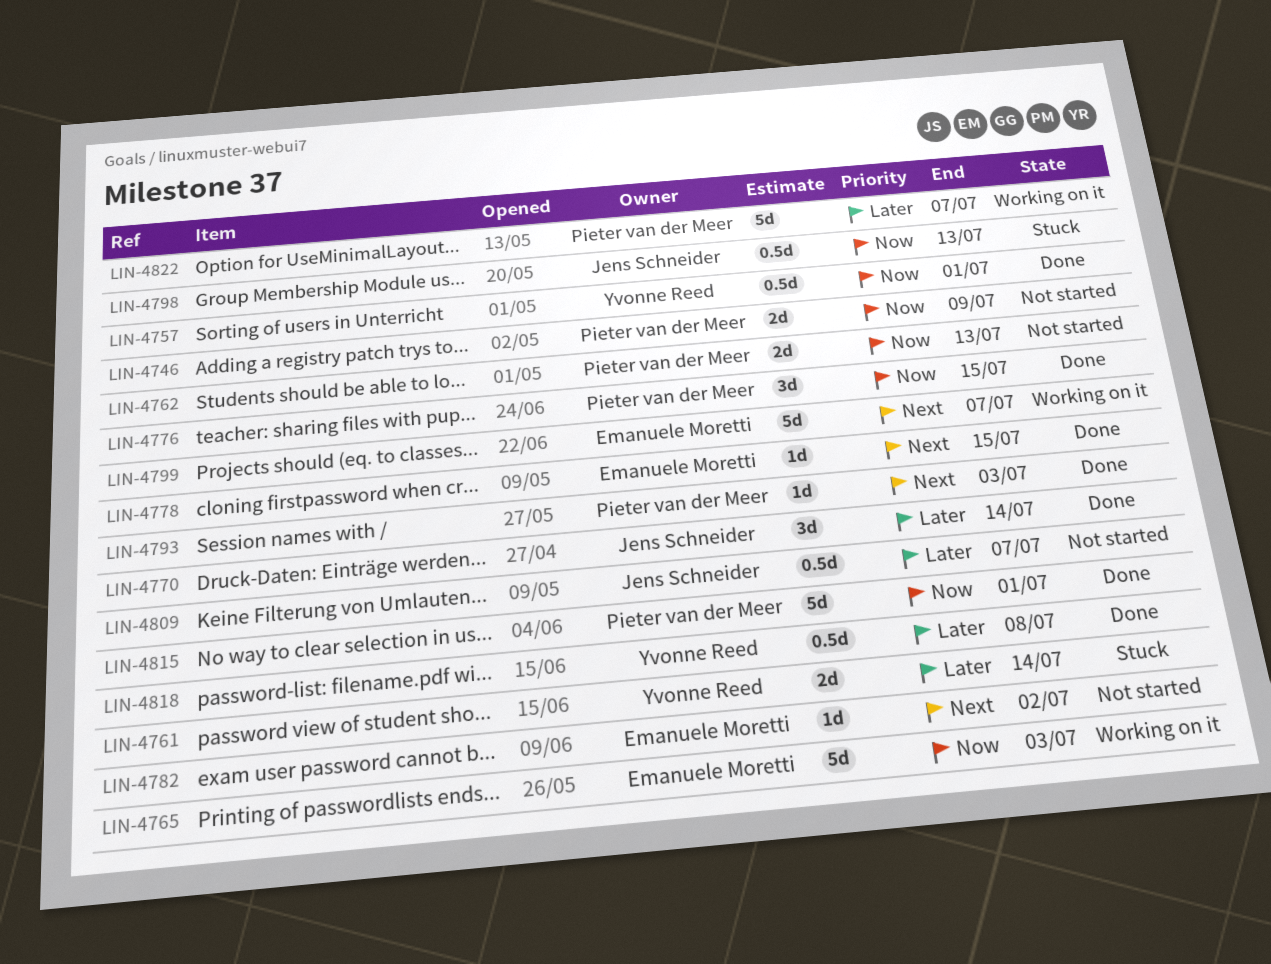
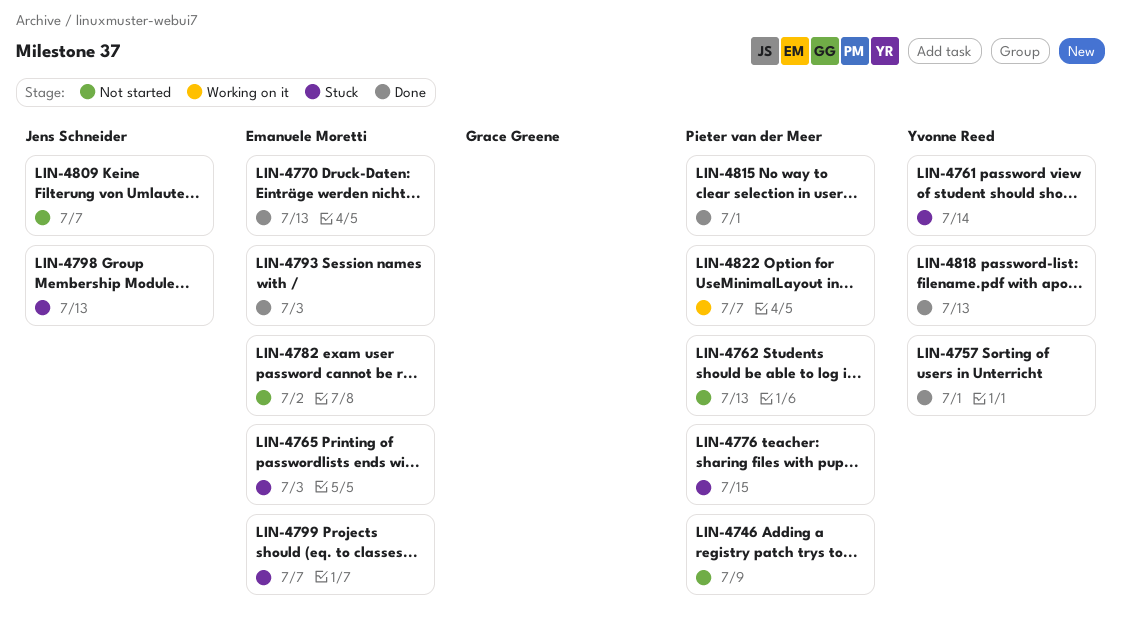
LIN-4765, status: Working on it -> Stuck
LIN-4770, owner: Jens Schneider -> Emanuele Moretti
LIN-4770, due: Jul 14 -> Jul 13
LIN-4776, status: Done -> Stuck
LIN-4778: present -> none
LIN-4793, owner: Pieter van der Meer -> Emanuele Moretti
LIN-4799, status: Working on it -> Stuck
LIN-4818, due: Jul 8 -> Jul 13

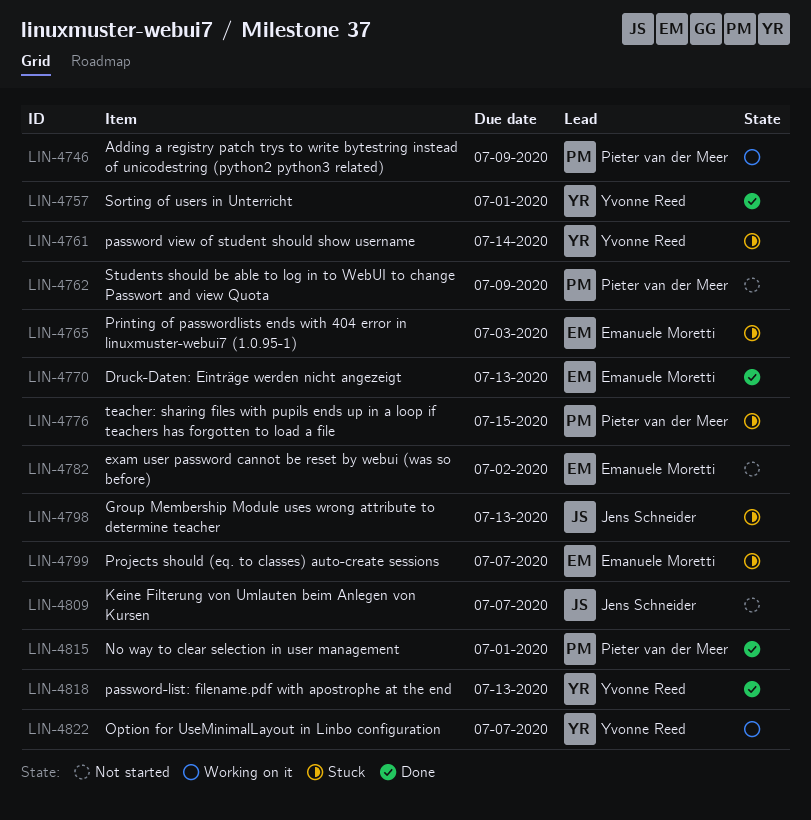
LIN-4746, status: Not started -> Working on it
LIN-4762, due: Jul 13 -> Jul 9
LIN-4793: present -> none
LIN-4822, owner: Pieter van der Meer -> Yvonne Reed

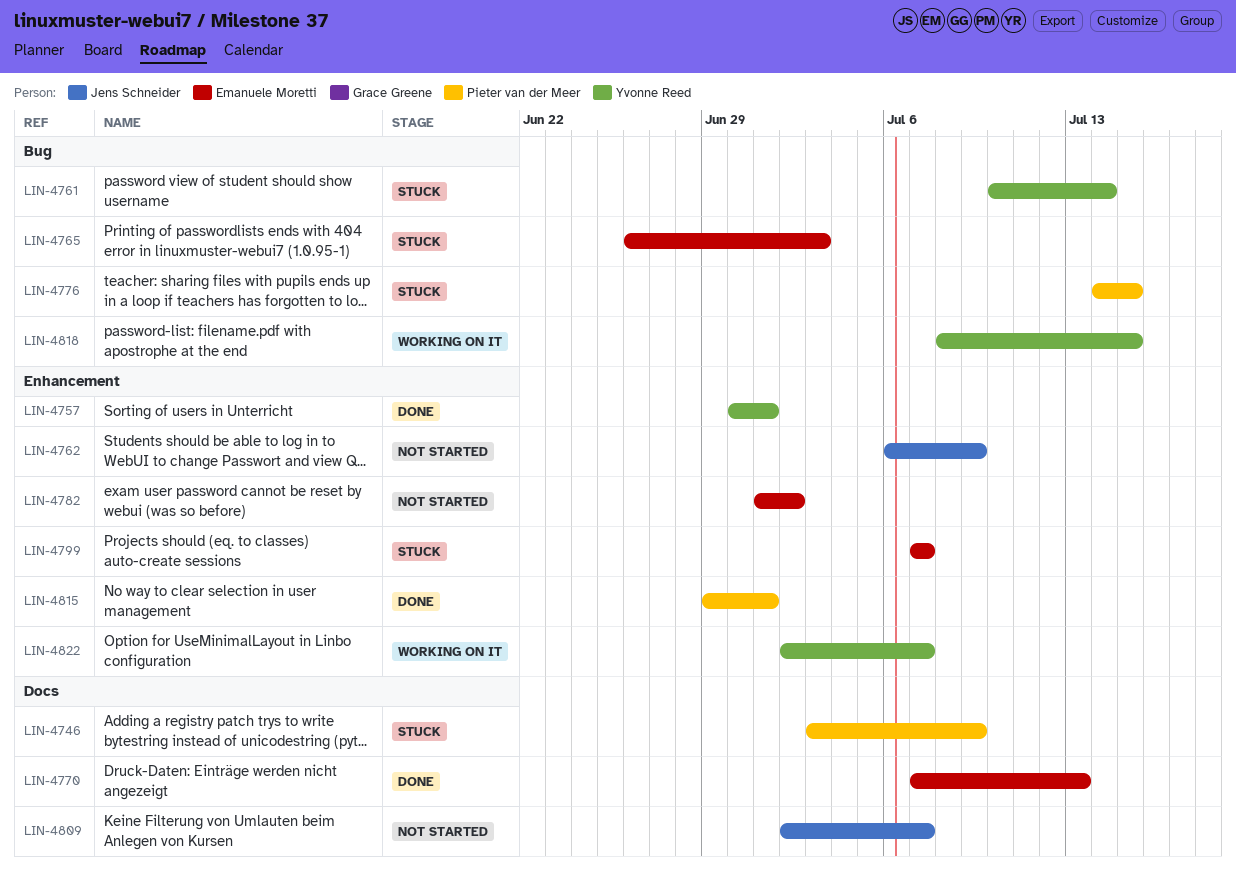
LIN-4746, status: Working on it -> Stuck
LIN-4762, owner: Pieter van der Meer -> Jens Schneider
LIN-4798: present -> none
LIN-4818, status: Done -> Working on it
LIN-4818, due: Jul 13 -> Jul 15

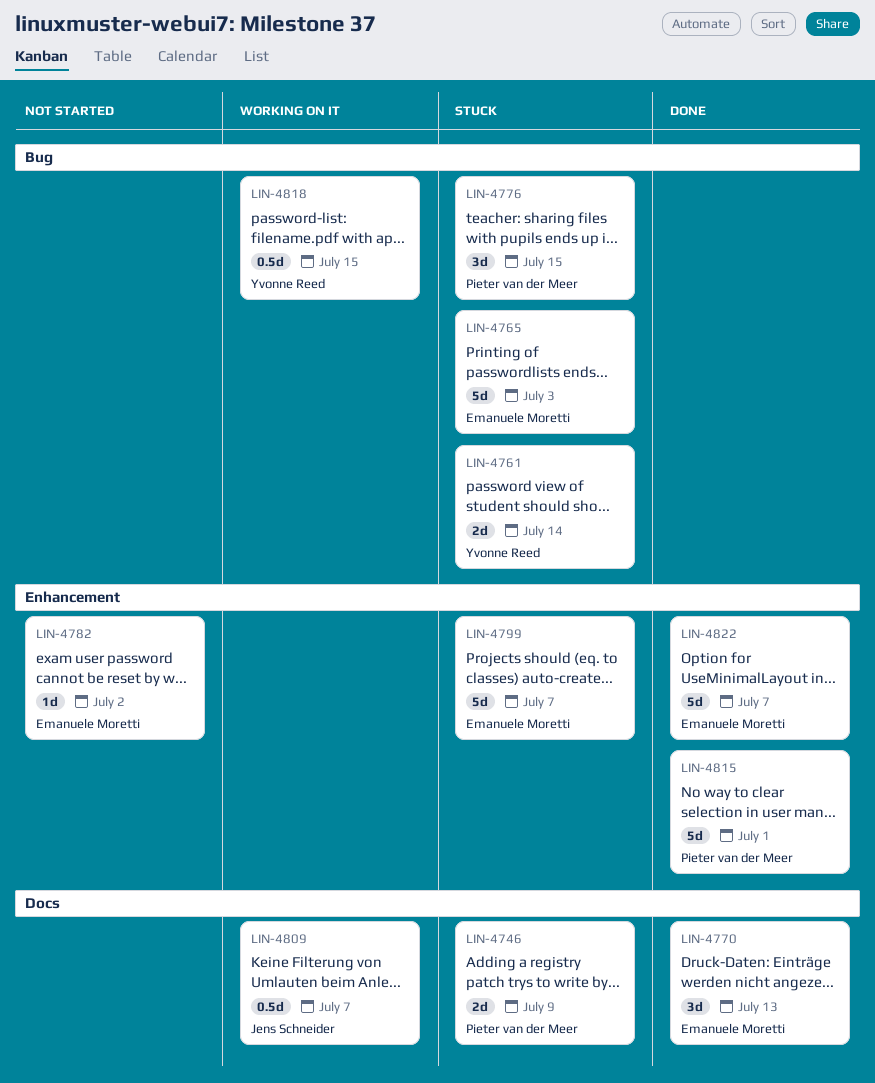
LIN-4757: present -> none
LIN-4762: present -> none
LIN-4809, status: Not started -> Working on it
LIN-4822, status: Working on it -> Done
LIN-4822, owner: Yvonne Reed -> Emanuele Moretti

